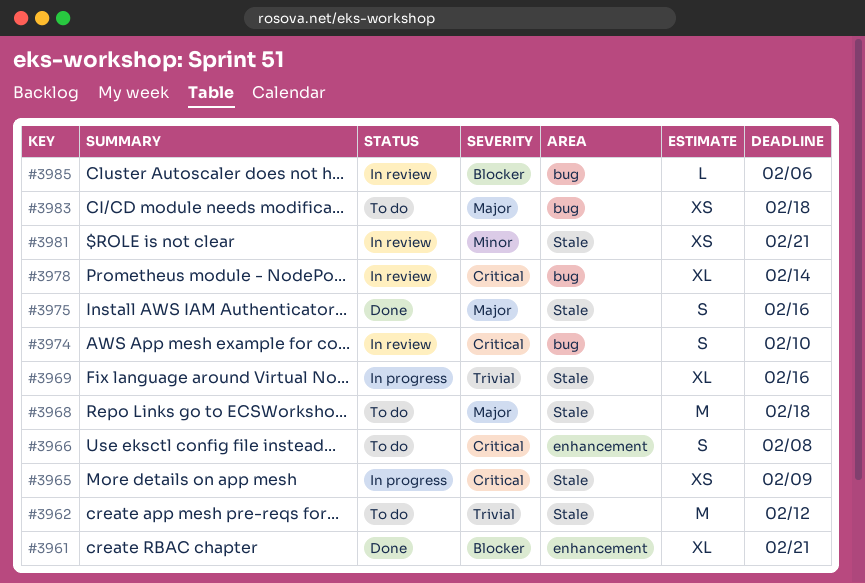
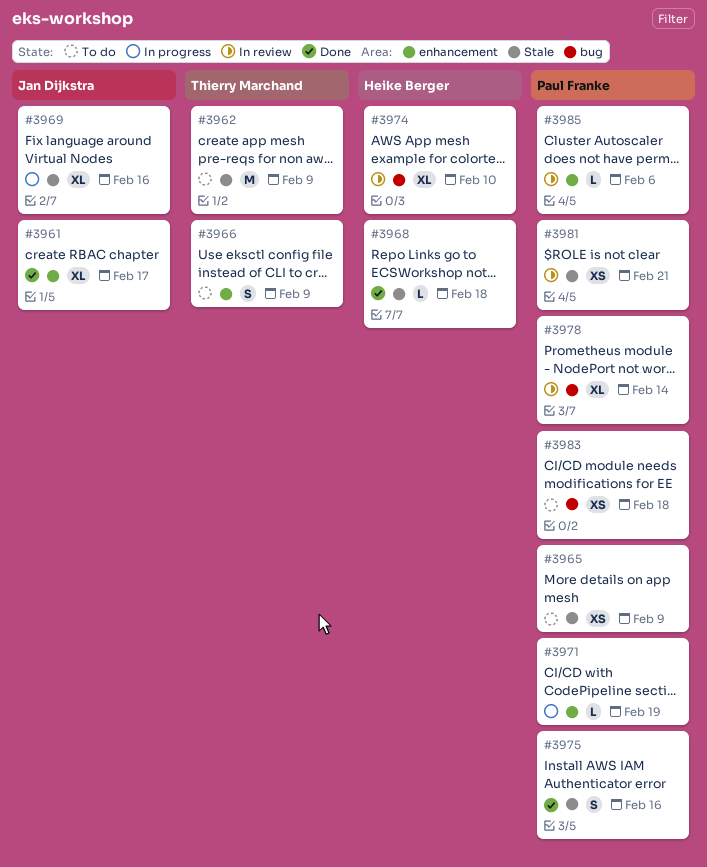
#3961, due: Feb 21 -> Feb 17
#3962, due: Feb 12 -> Feb 9
#3965, status: In progress -> To do
#3966, due: Feb 8 -> Feb 9
#3968, status: To do -> Done
#3968, estimate: M -> L
#3971: none -> present
#3974, estimate: S -> XL
#3985, label: bug -> enhancement

